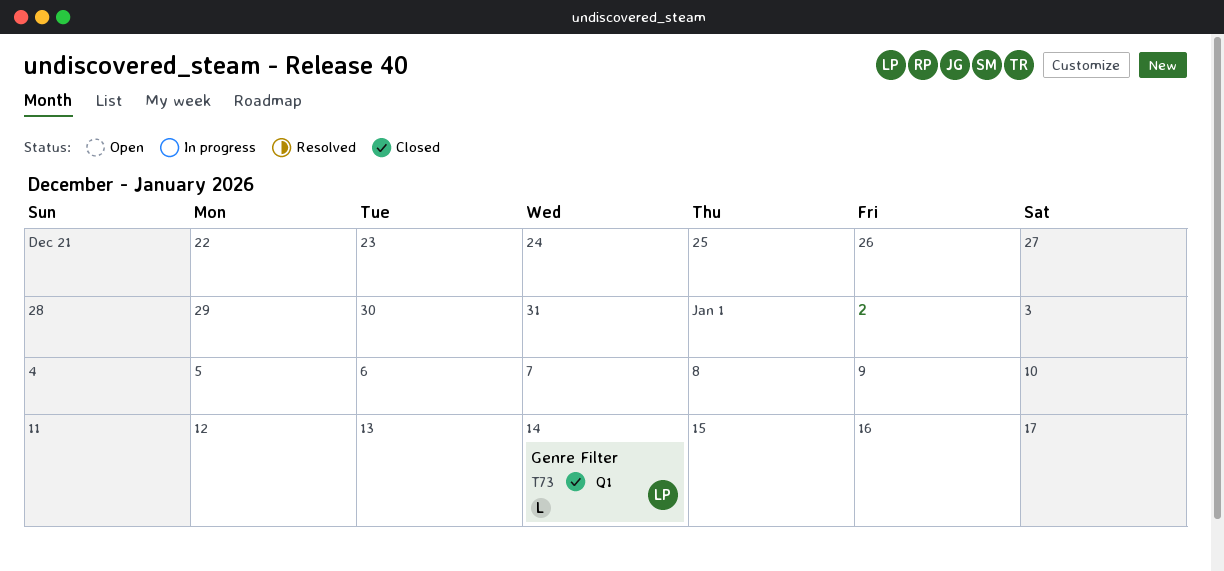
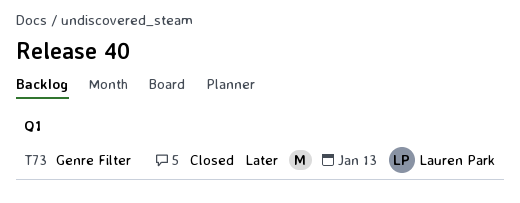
T73, estimate: L -> M
T73, due: Jan 14 -> Jan 13

